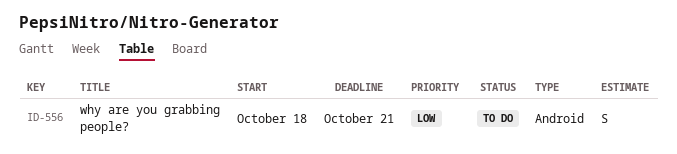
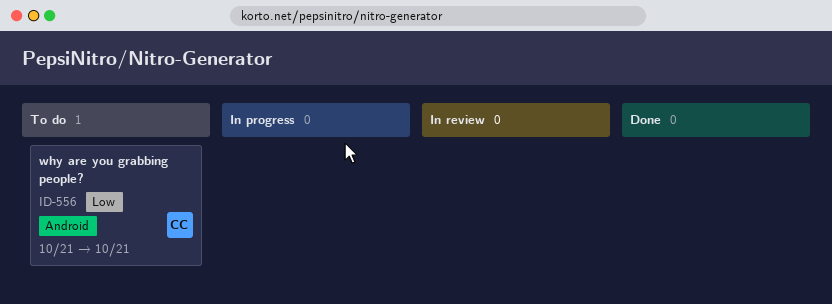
ID-556, start: Oct 18 -> Oct 21

